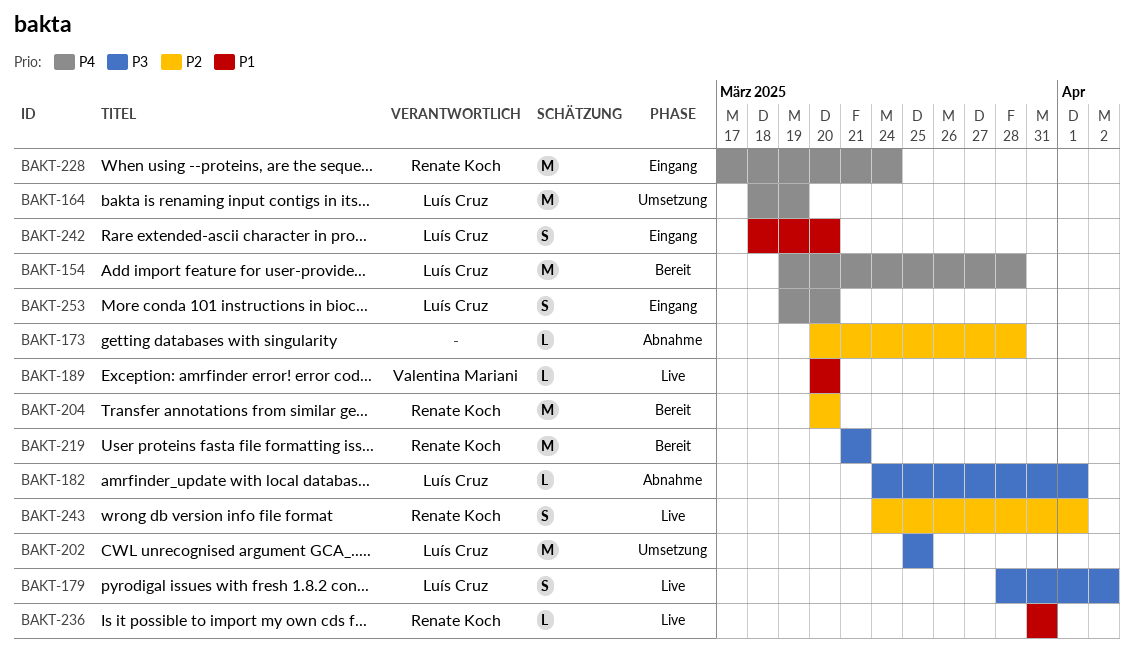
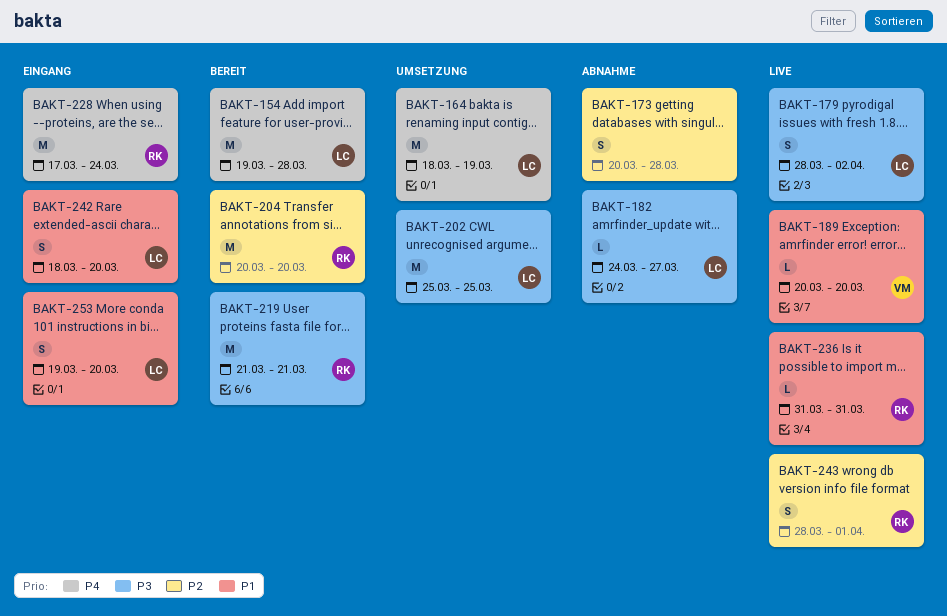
BAKT-173, estimate: L -> S
BAKT-182, due: Apr 1 -> Mar 27
BAKT-243, start: Mar 24 -> Mar 28
BAKT-253, priority: P4 -> P1

